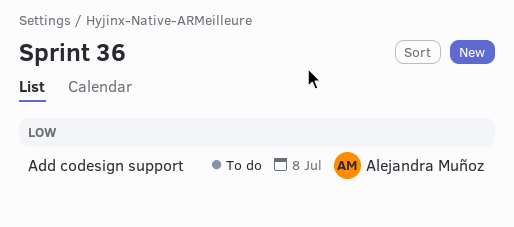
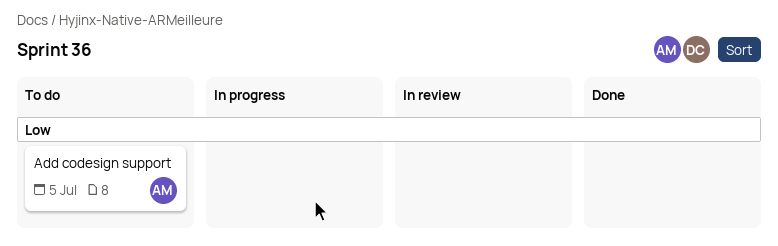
Add codesign support, due: Jul 8 -> Jul 5

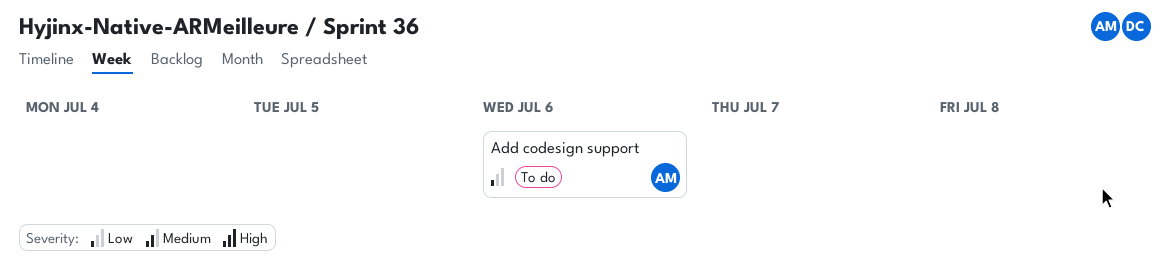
Add codesign support, due: Jul 5 -> Jul 6

